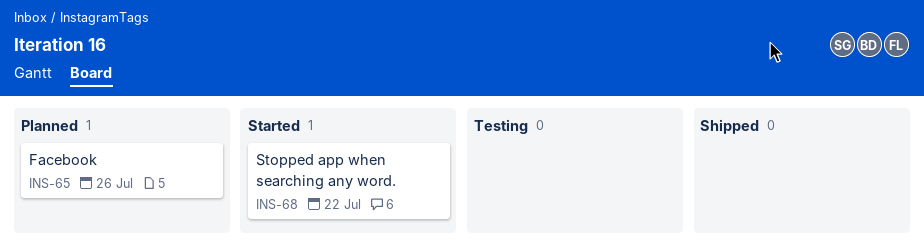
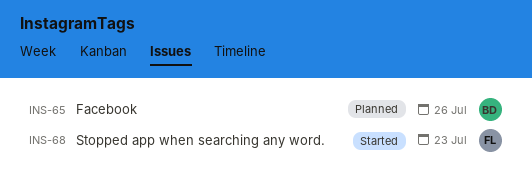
INS-68, due: Jul 22 -> Jul 23

